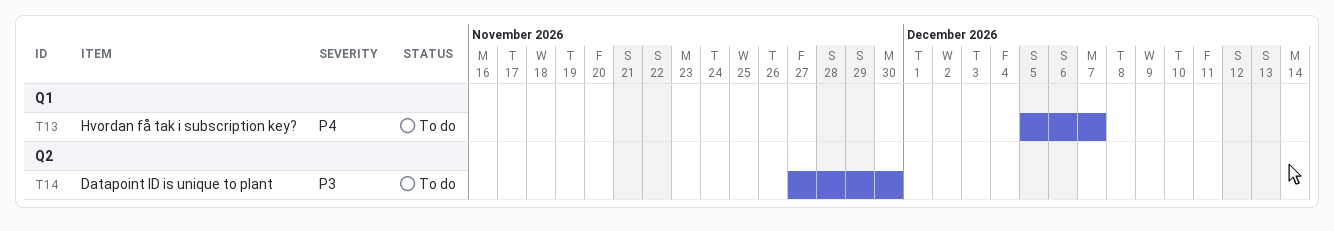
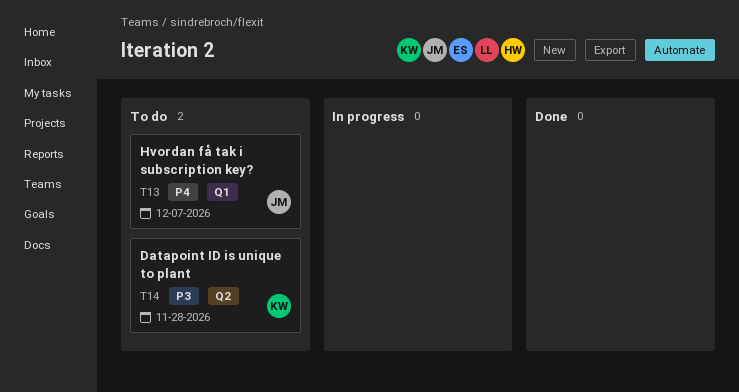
T14, due: Nov 30 -> Nov 28

